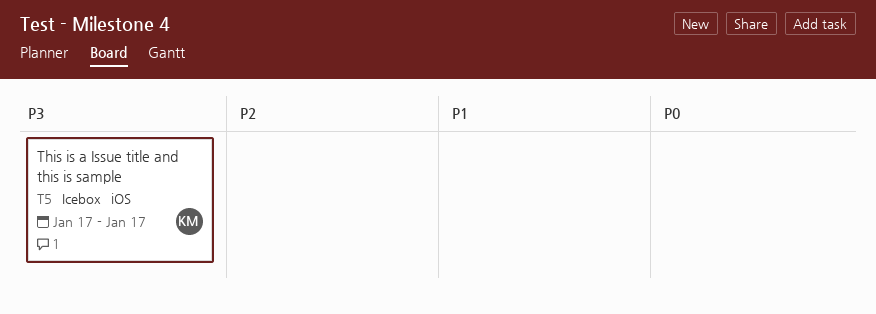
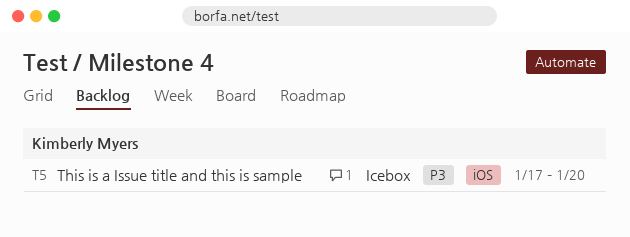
T5, due: Jan 17 -> Jan 20

